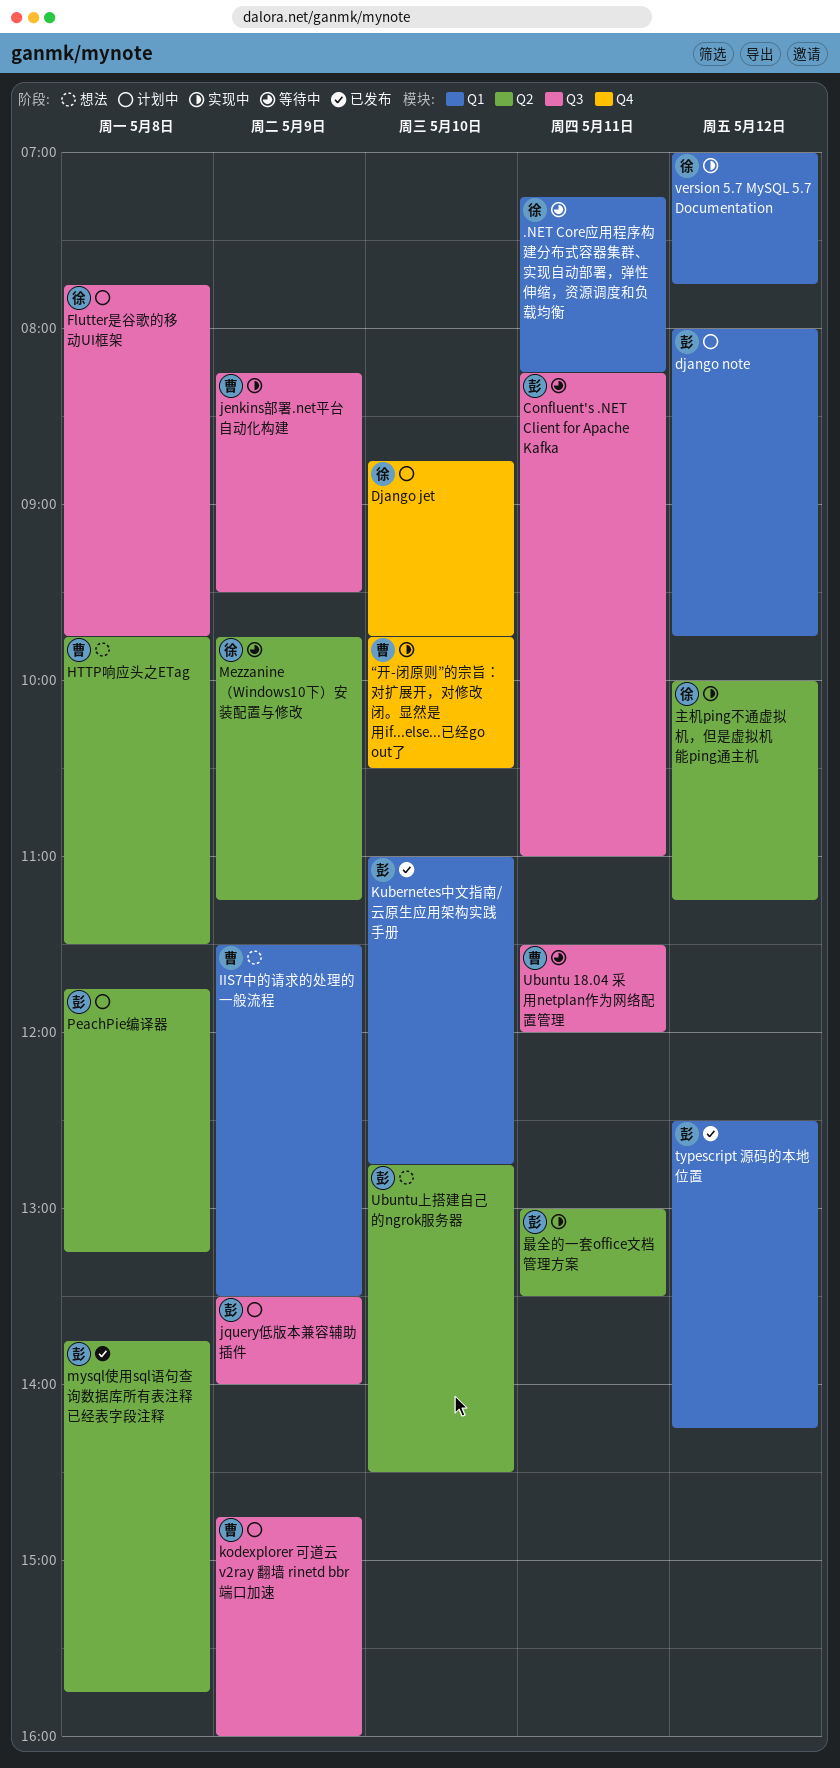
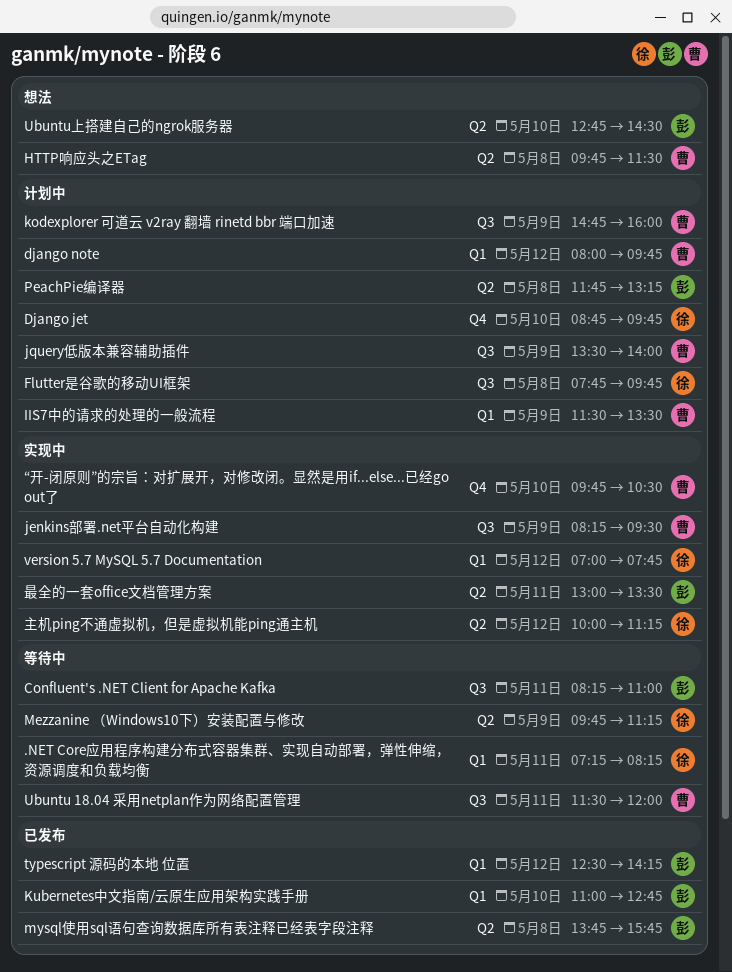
django note, owner: 彭 -> 曹
IIS7中的请求的处理的一般流程, status: 想法 -> 计划中
jquery低版本兼容辅助插件, owner: 彭 -> 曹

